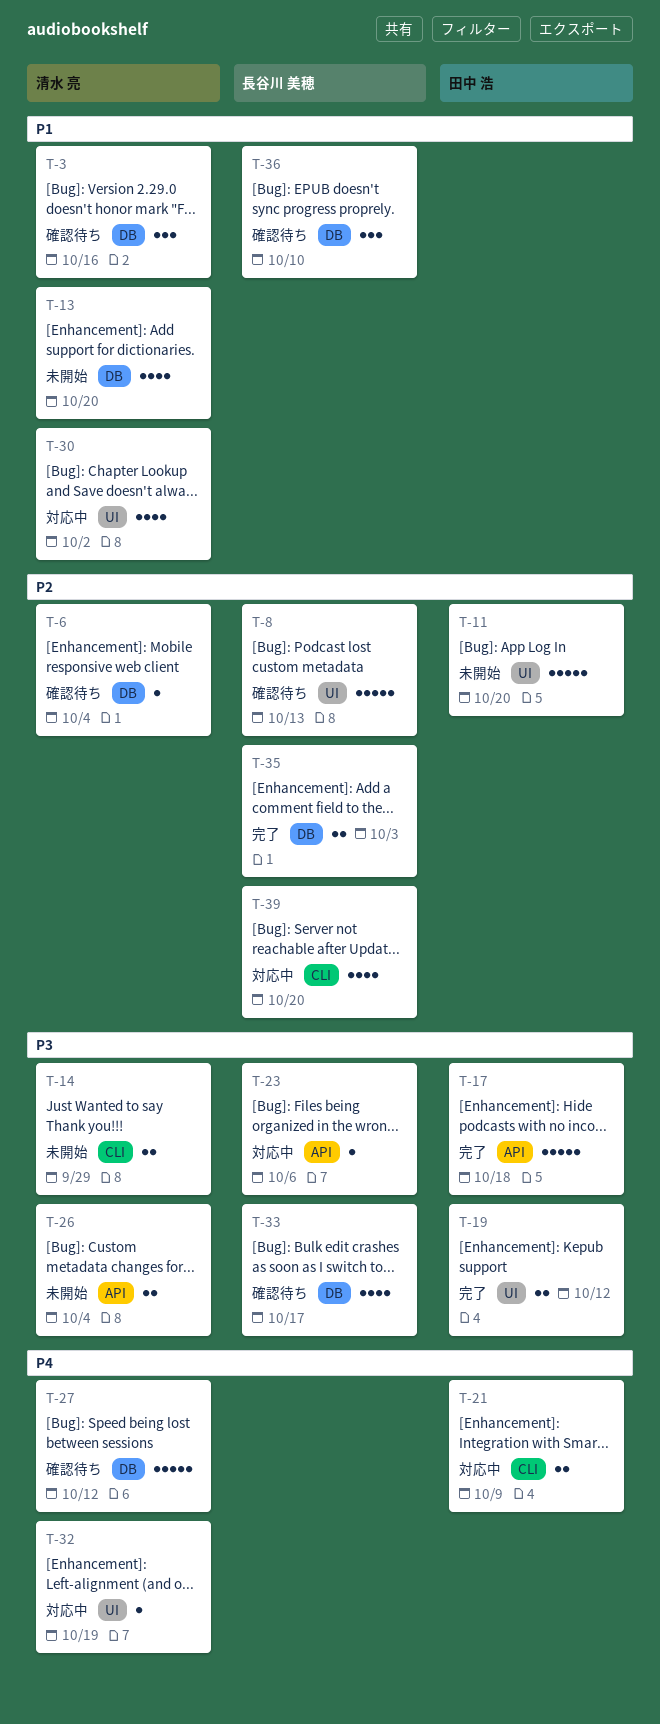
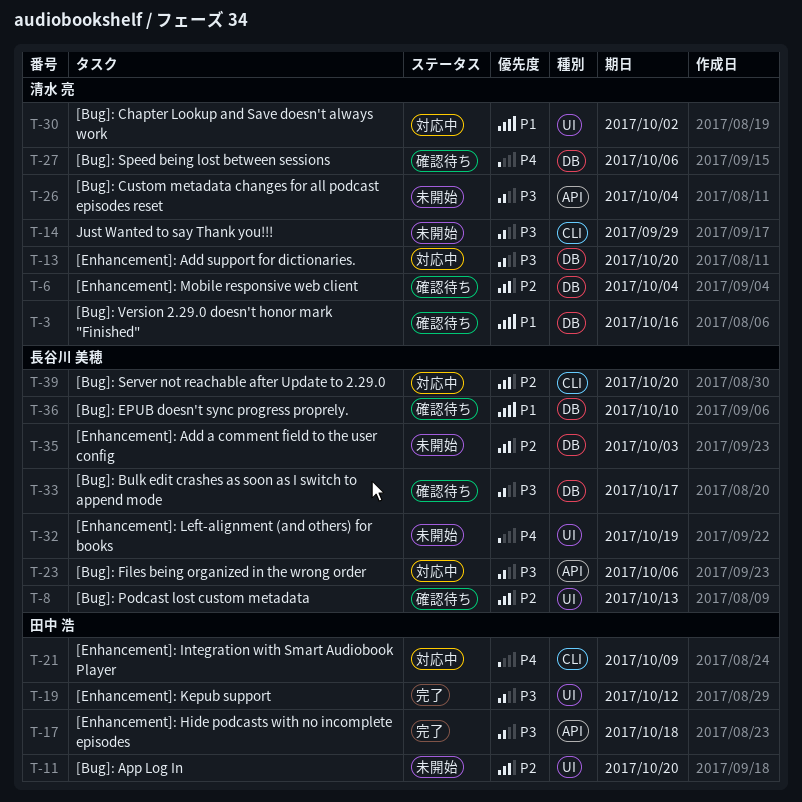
T-13, status: 未開始 -> 対応中
T-13, priority: P1 -> P3
T-27, due: Oct 12 -> Oct 6
T-32, status: 対応中 -> 未開始
T-32, owner: 清水 亮 -> 長谷川 美穂
T-35, status: 完了 -> 未開始

